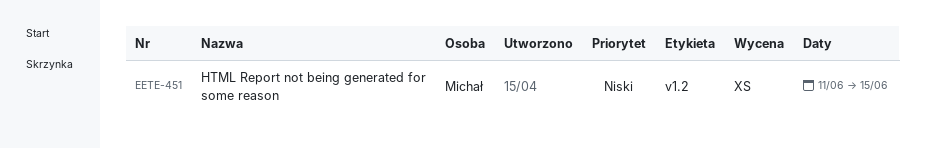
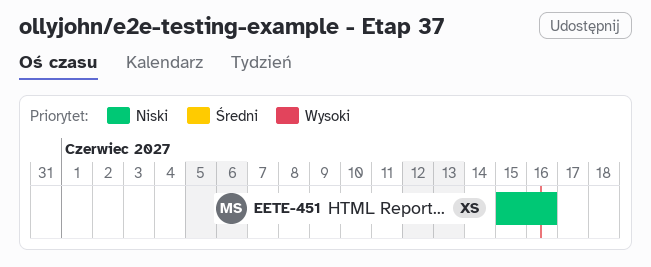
EETE-451, start: Jun 11 -> Jun 15
EETE-451, due: Jun 15 -> Jun 16

